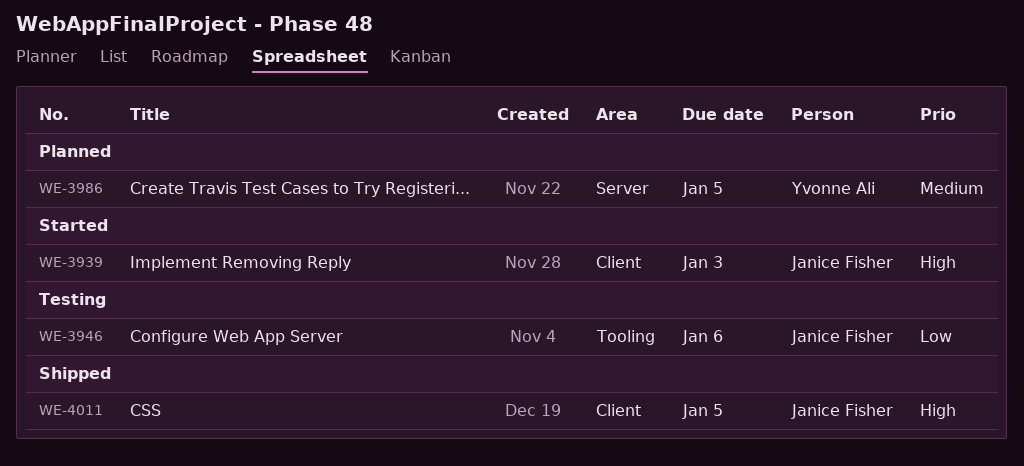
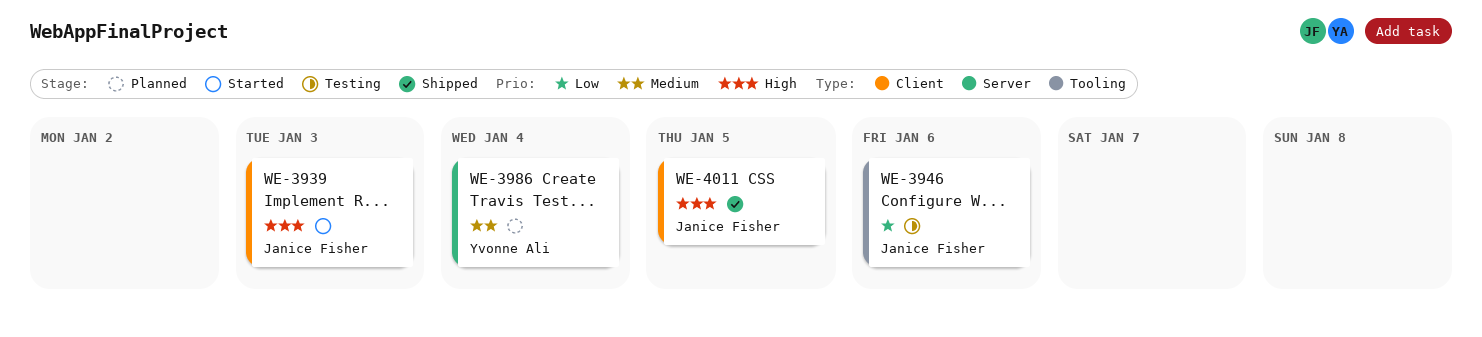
WE-3986, due: Jan 5 -> Jan 4

